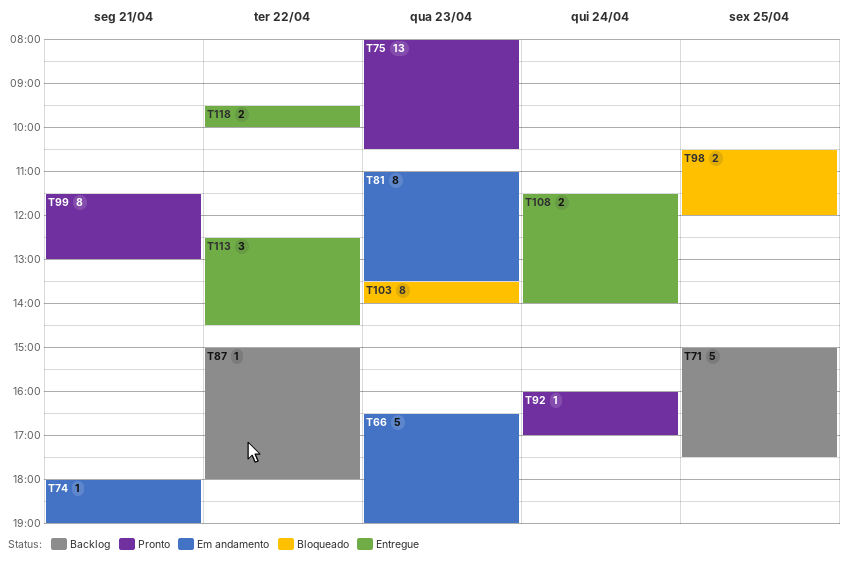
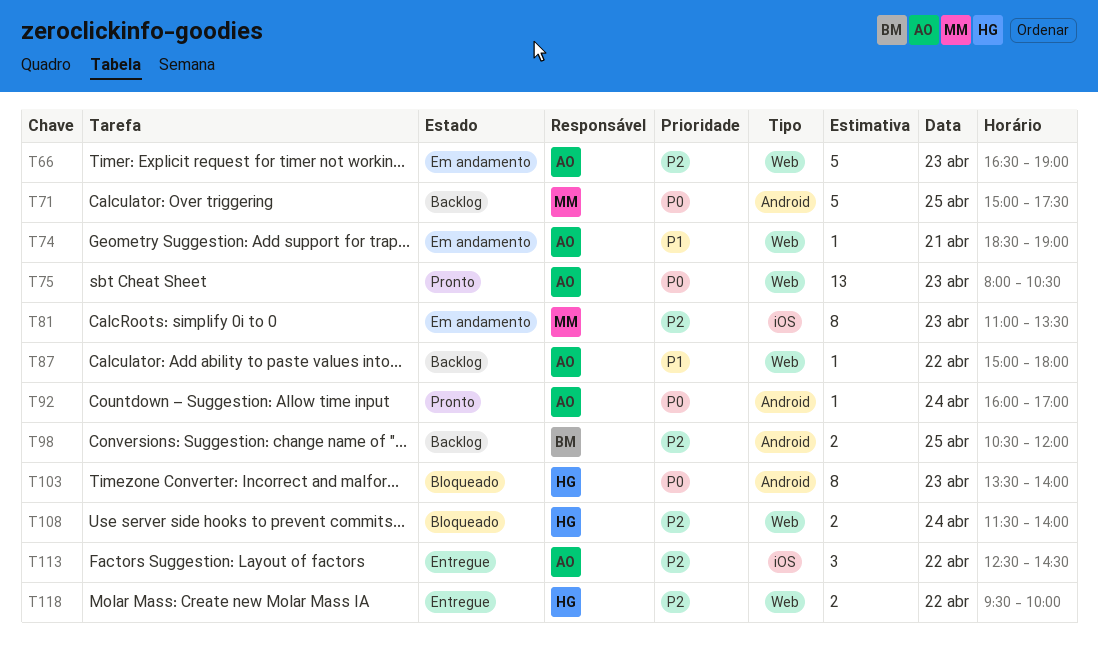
T74, begins: 18:00 -> 18:30
T98, status: Bloqueado -> Backlog
T99: present -> none
T108, status: Entregue -> Bloqueado

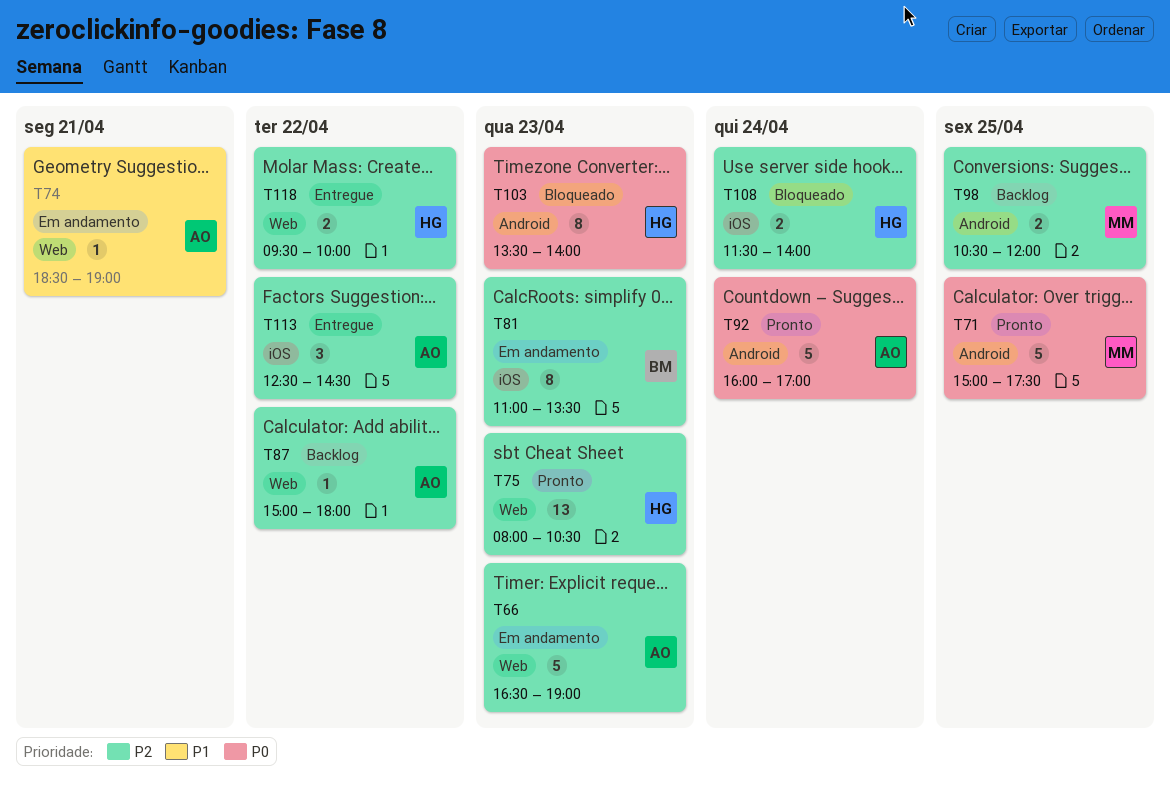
T71, status: Backlog -> Pronto
T75, owner: AO -> HG
T75, priority: P0 -> P2
T81, owner: MM -> BM
T87, priority: P1 -> P2
T92, estimate: 1 -> 5
T98, owner: BM -> MM
T108, label: Web -> iOS

